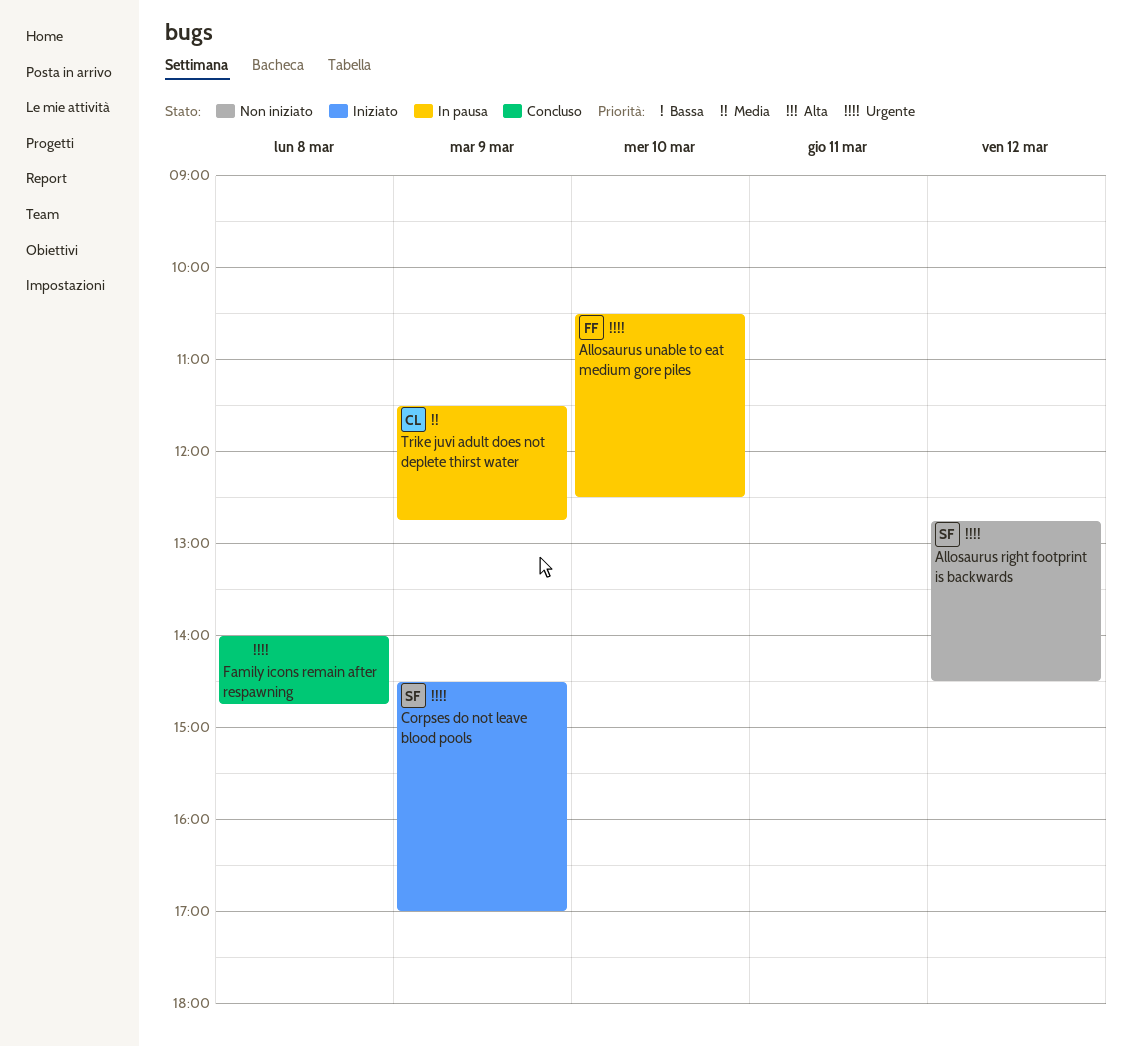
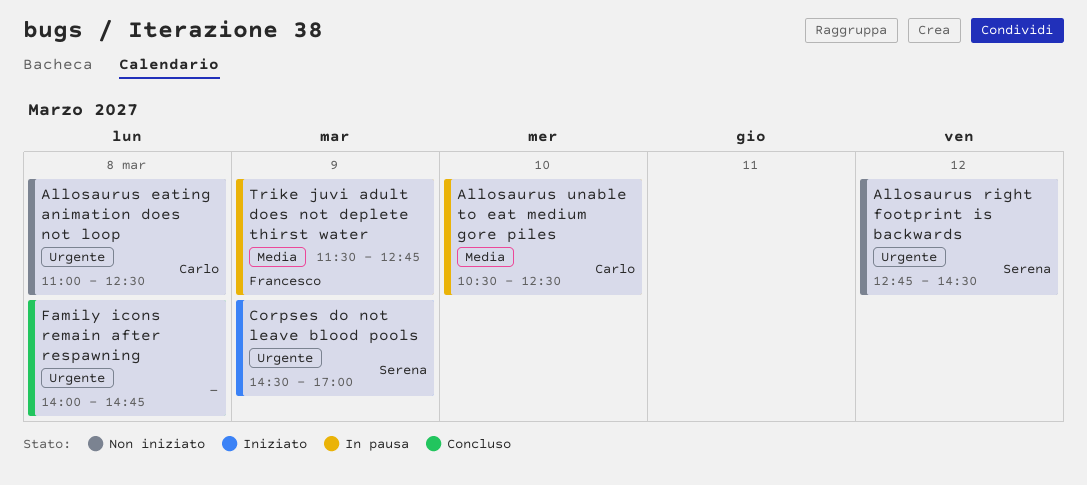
Allosaurus eating animation does not loop: none -> present
Allosaurus unable to eat medium gore piles, owner: Francesco -> Carlo
Allosaurus unable to eat medium gore piles, priority: Urgente -> Media
Trike juvi adult does not deplete thirst water, owner: Carlo -> Francesco

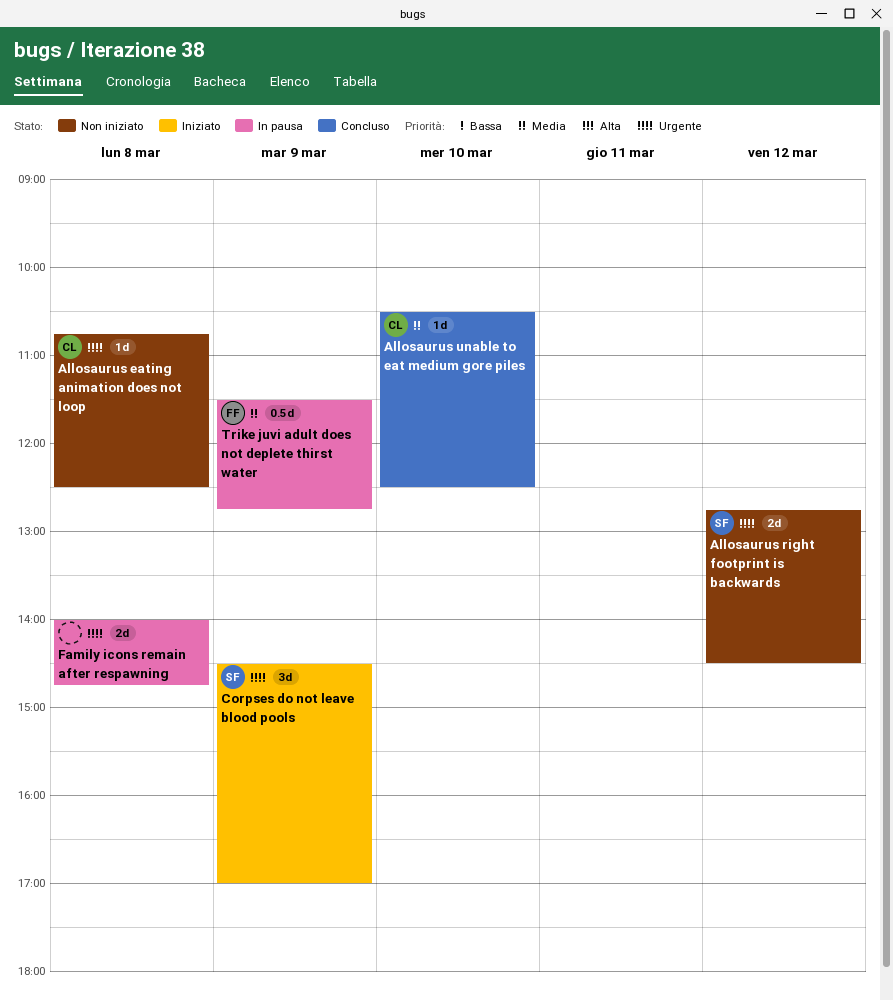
Allosaurus eating animation does not loop, begins: 11:00 -> 10:45
Allosaurus unable to eat medium gore piles, status: In pausa -> Concluso
Family icons remain after respawning, status: Concluso -> In pausa

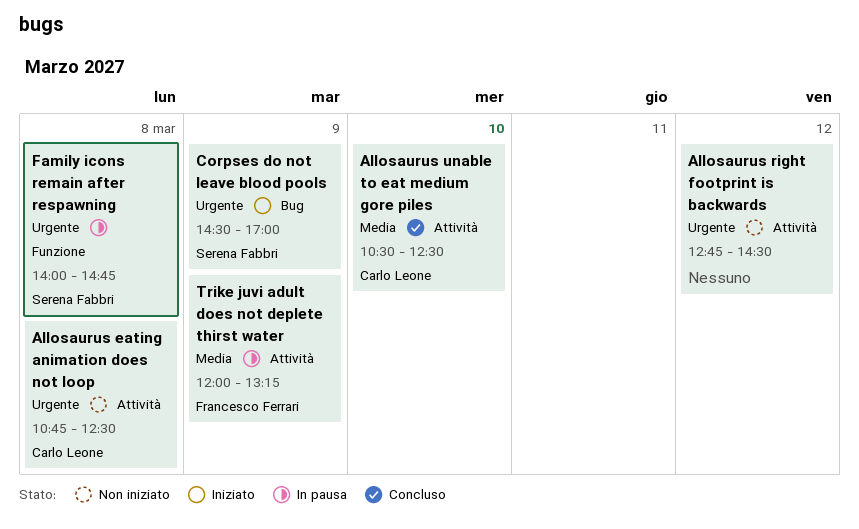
Allosaurus right footprint is backwards, owner: Serena Fabbri -> none
Family icons remain after respawning, owner: none -> Serena Fabbri
Trike juvi adult does not deplete thirst water, begins: 11:30 -> 12:00
Trike juvi adult does not deplete thirst water, ends: 12:45 -> 13:15

